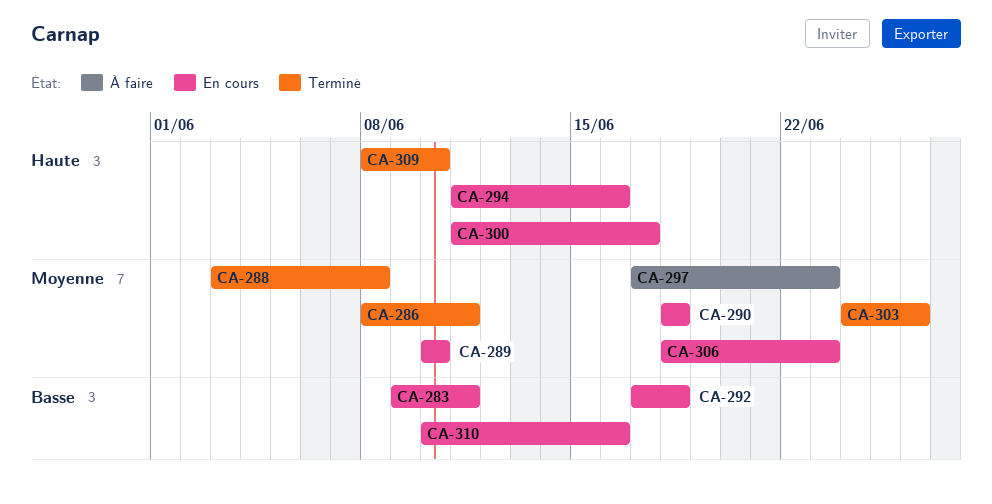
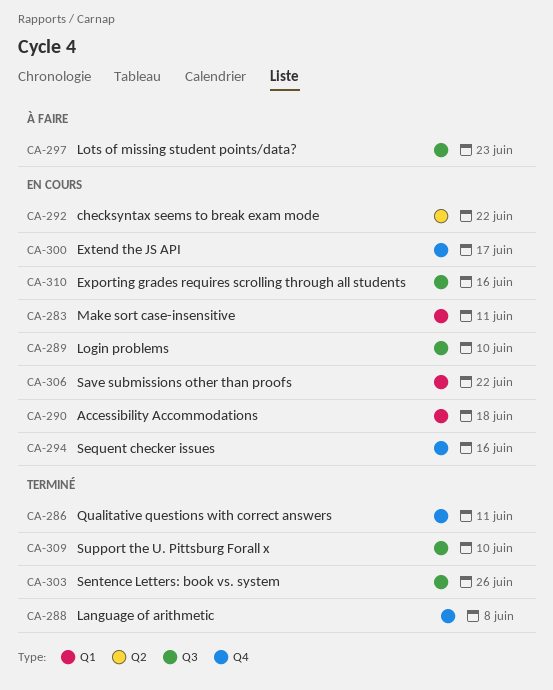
CA-292, due: Jun 18 -> Jun 22
CA-306, due: Jun 23 -> Jun 22

